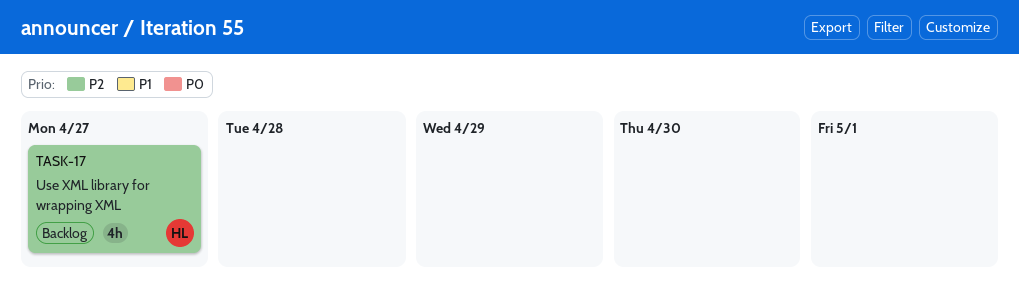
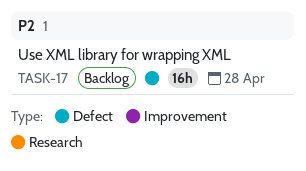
TASK-17, estimate: 4h -> 16h
TASK-17, due: Apr 27 -> Apr 28

